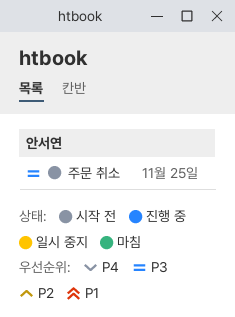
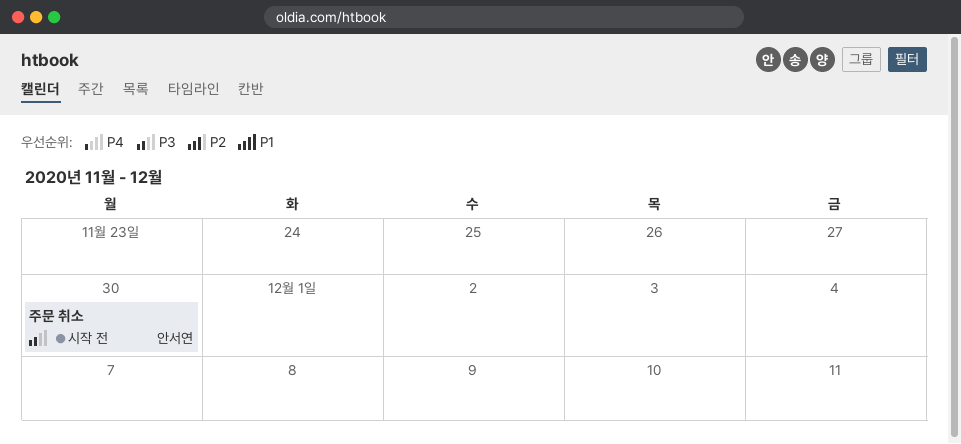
주문 취소, due: Nov 25 -> Nov 30

